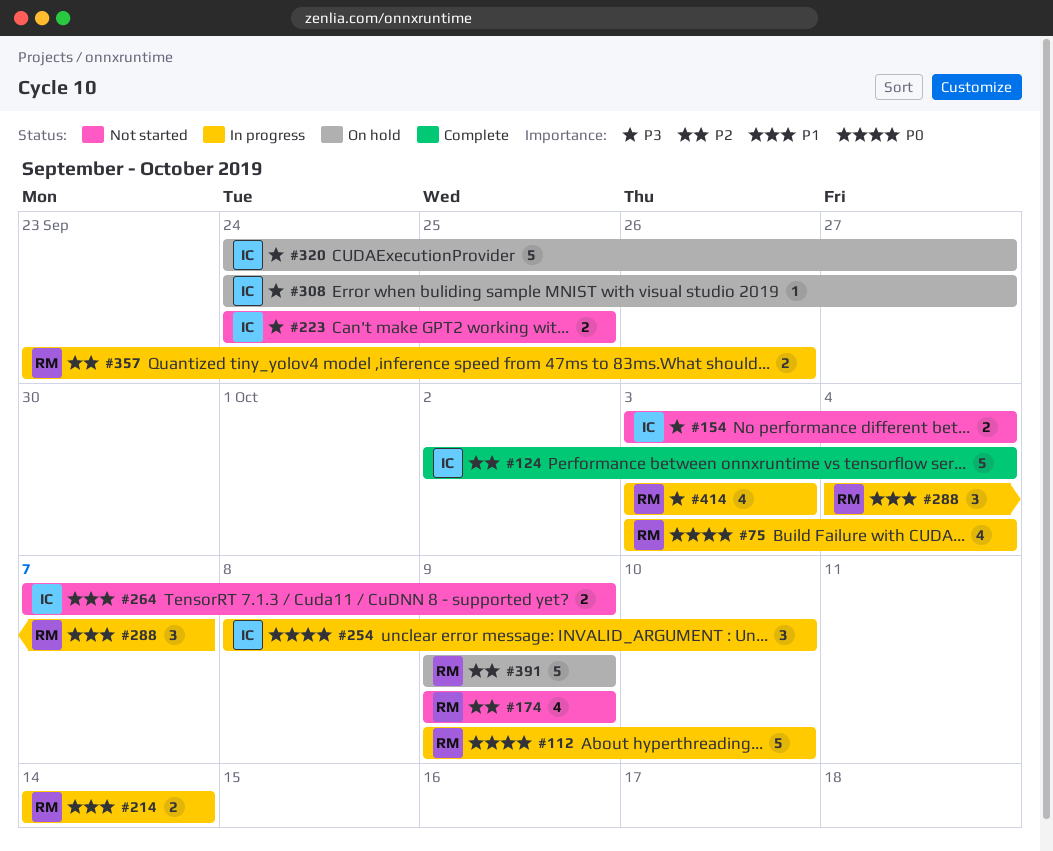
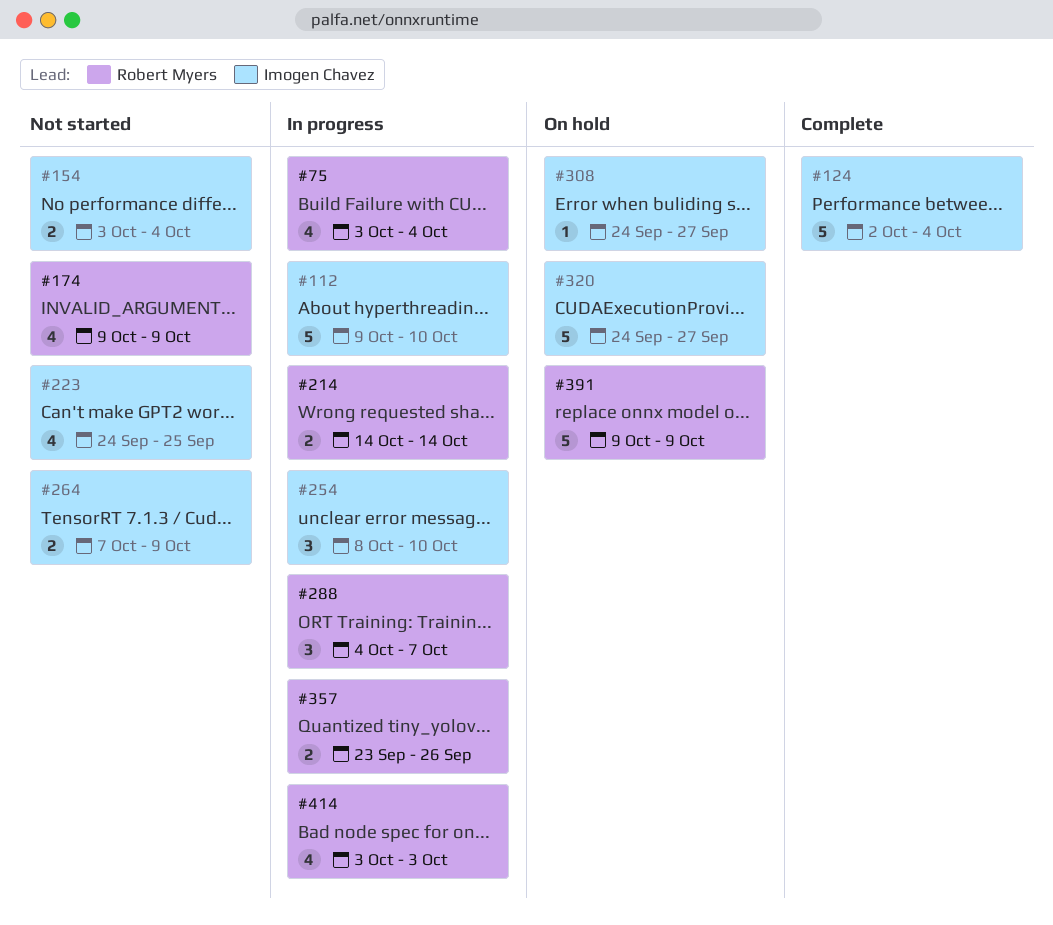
#112, owner: Robert Myers -> Imogen Chavez
#223, estimate: 2 -> 4

